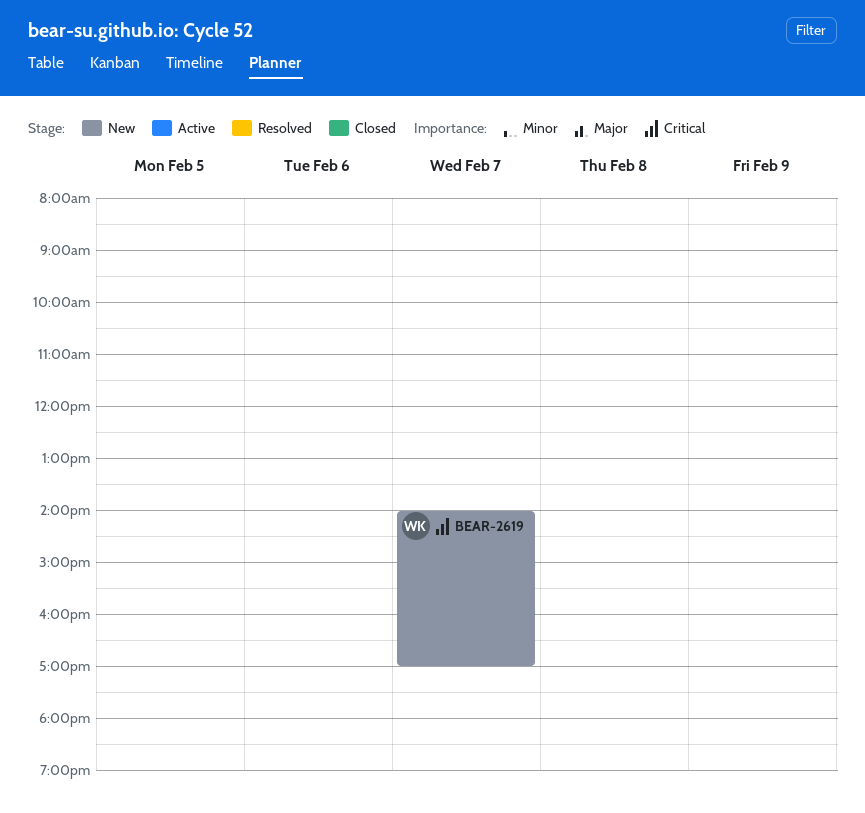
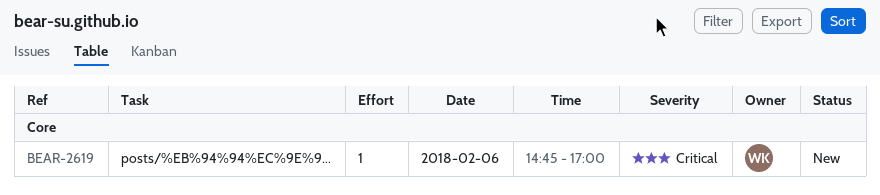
BEAR-2619, day: Feb 7 -> Feb 6
BEAR-2619, begins: 14:00 -> 14:45

